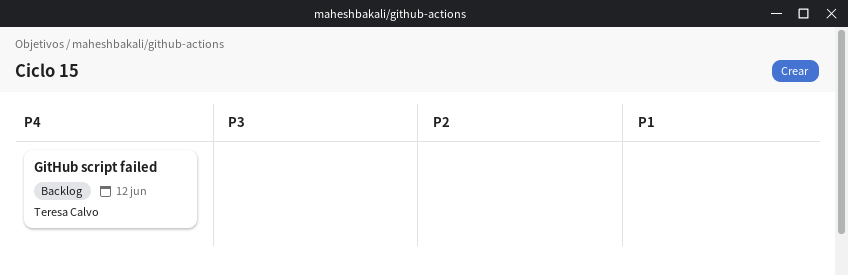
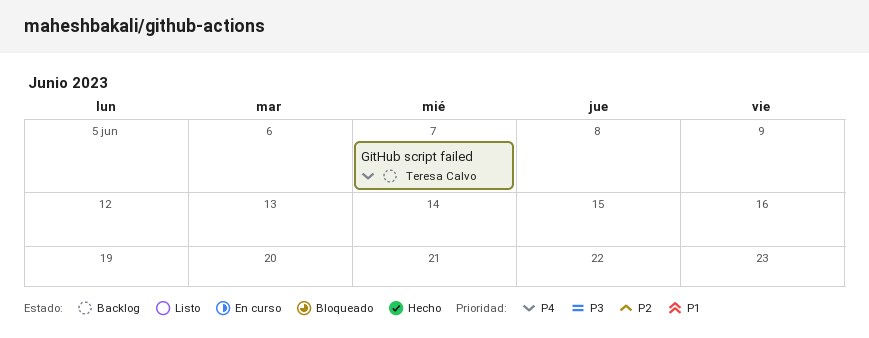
GitHub script failed, due: Jun 12 -> Jun 7

